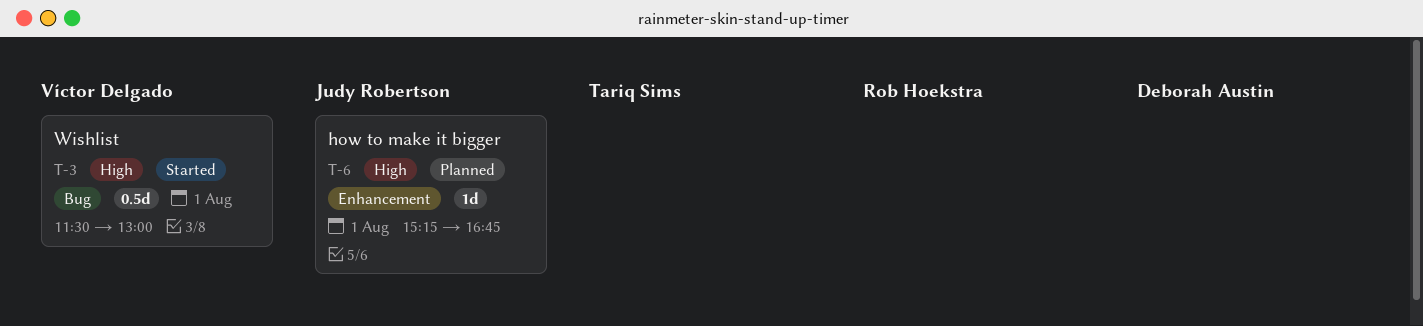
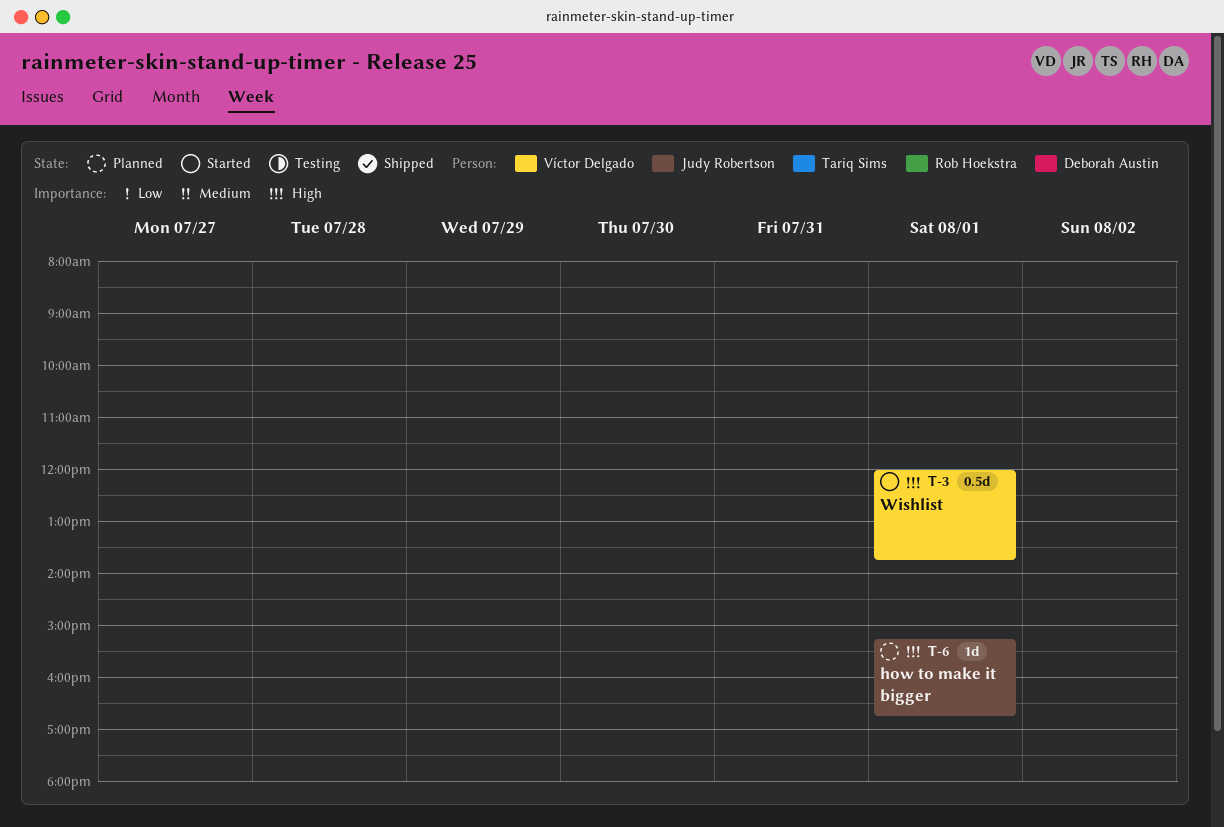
T-3, begins: 11:30 -> 12:00
T-3, ends: 13:00 -> 13:45

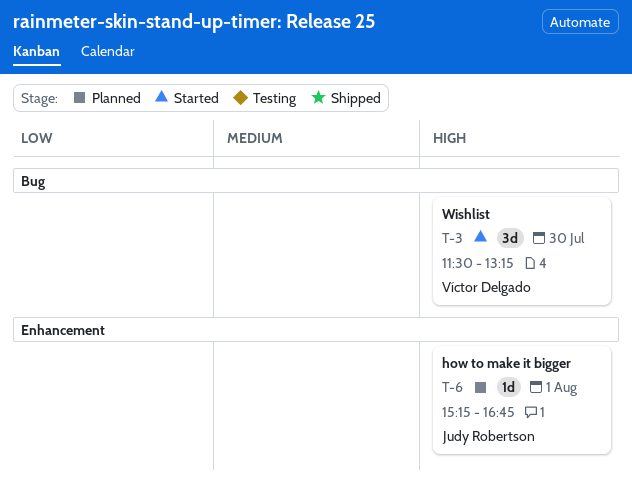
T-3, estimate: 0.5d -> 3d
T-3, day: Aug 1 -> Jul 30
T-3, begins: 12:00 -> 11:30
T-3, ends: 13:45 -> 13:15

